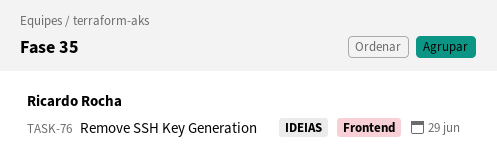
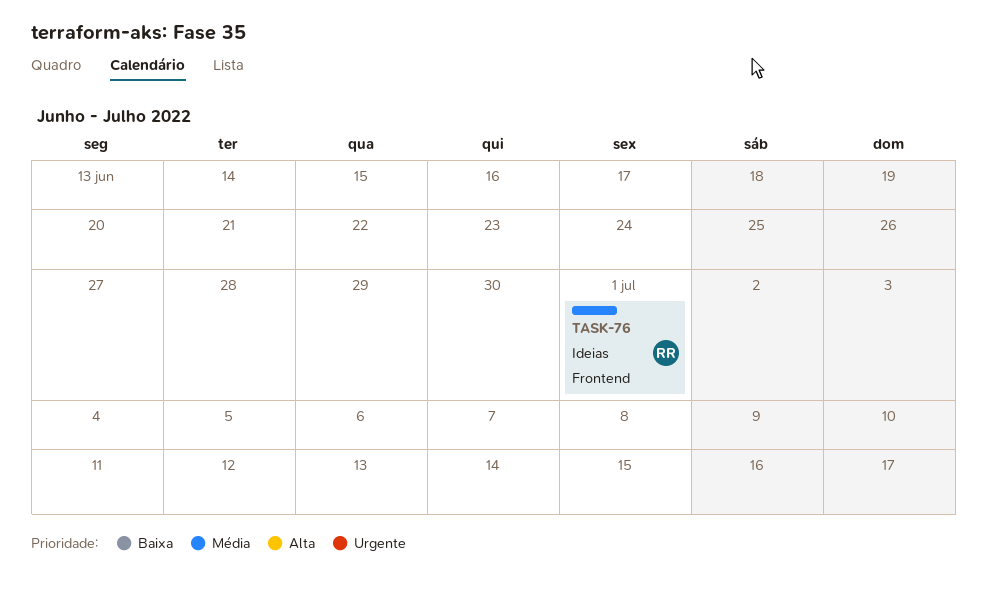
TASK-76, due: Jun 29 -> Jul 1

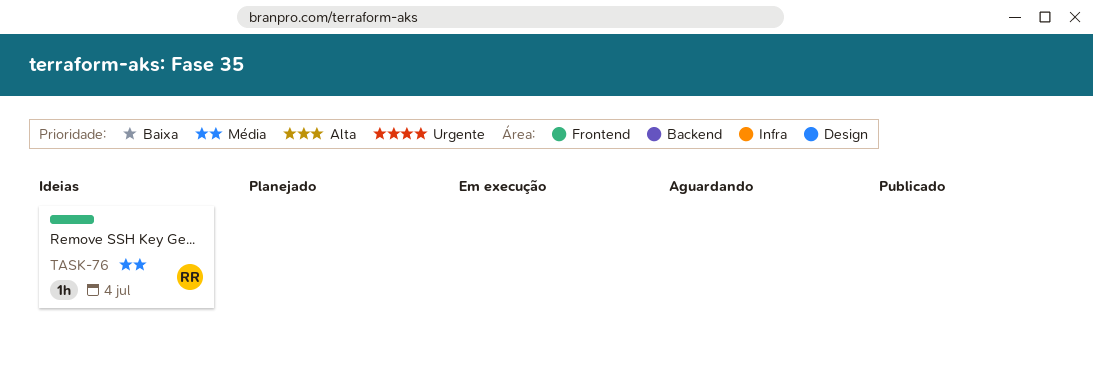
TASK-76, due: Jul 1 -> Jul 4

